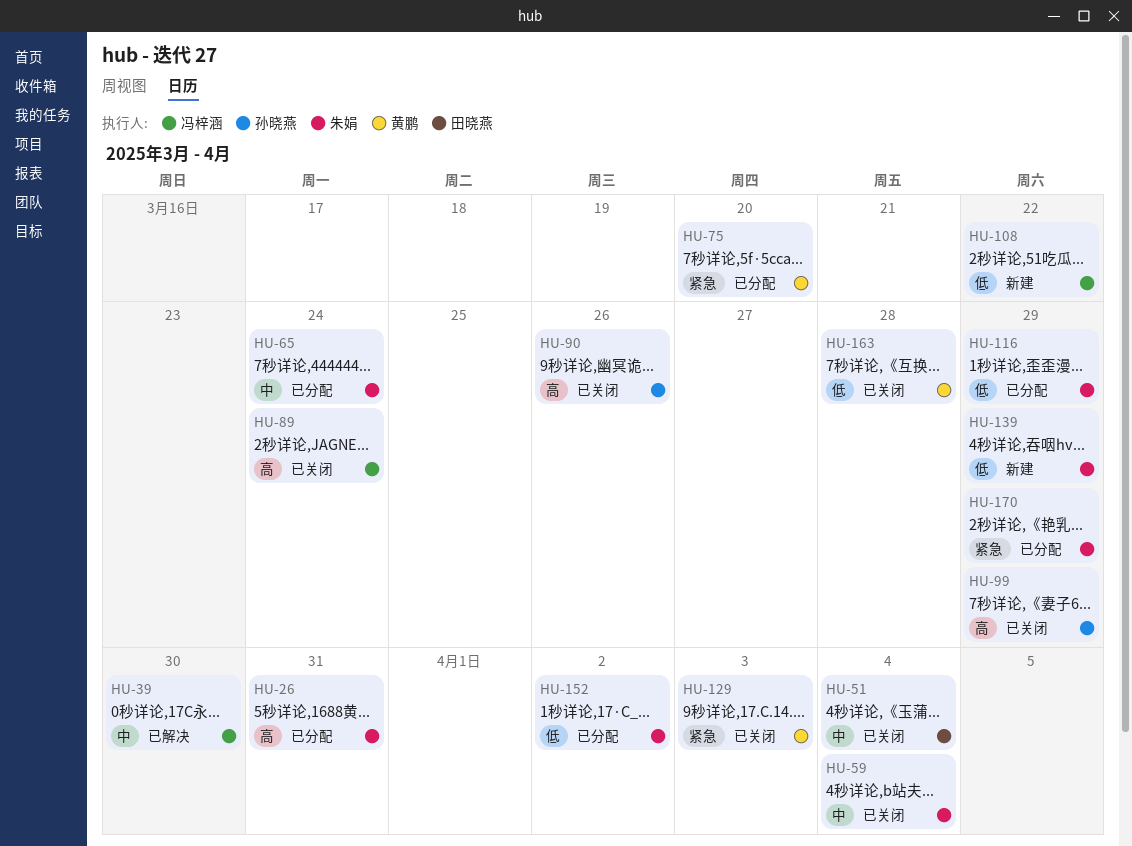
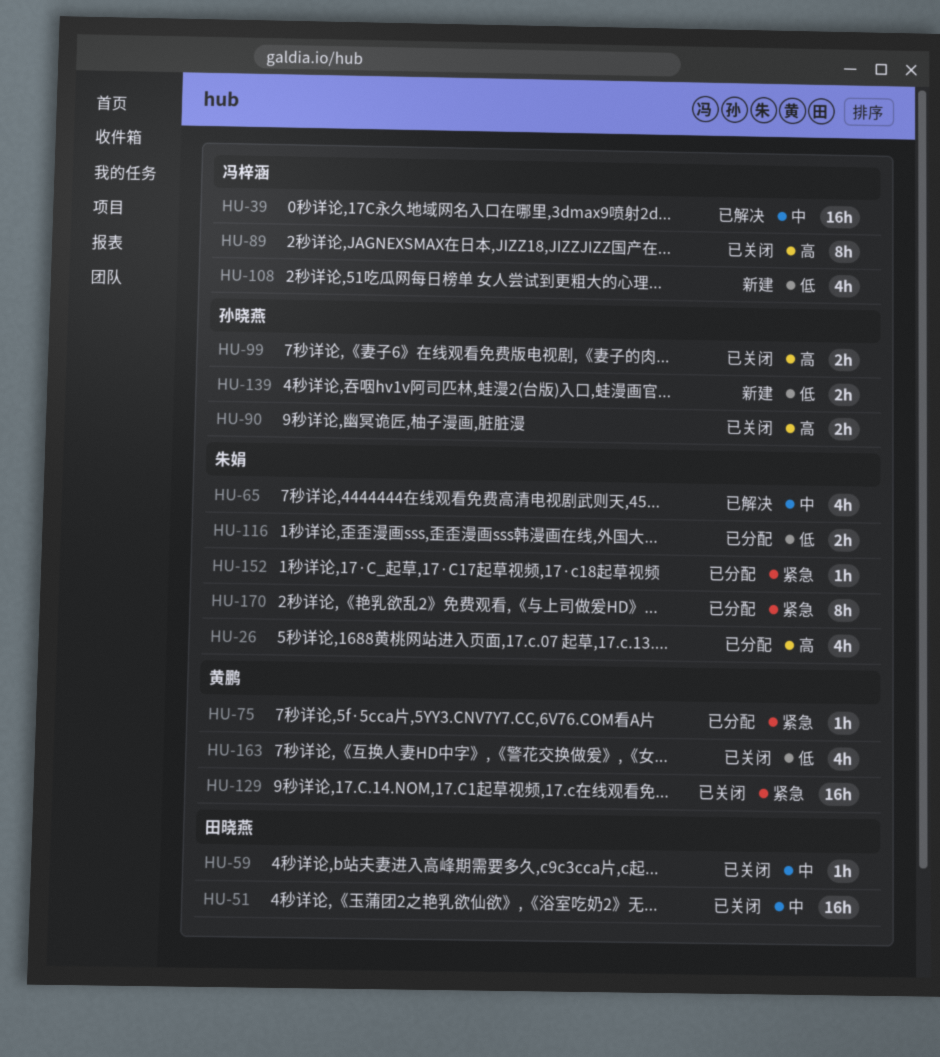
HU-59, owner: 朱娟 -> 田晓燕
HU-65, status: 已分配 -> 已解决
HU-139, owner: 朱娟 -> 孙晓燕
HU-152, priority: 低 -> 紧急

